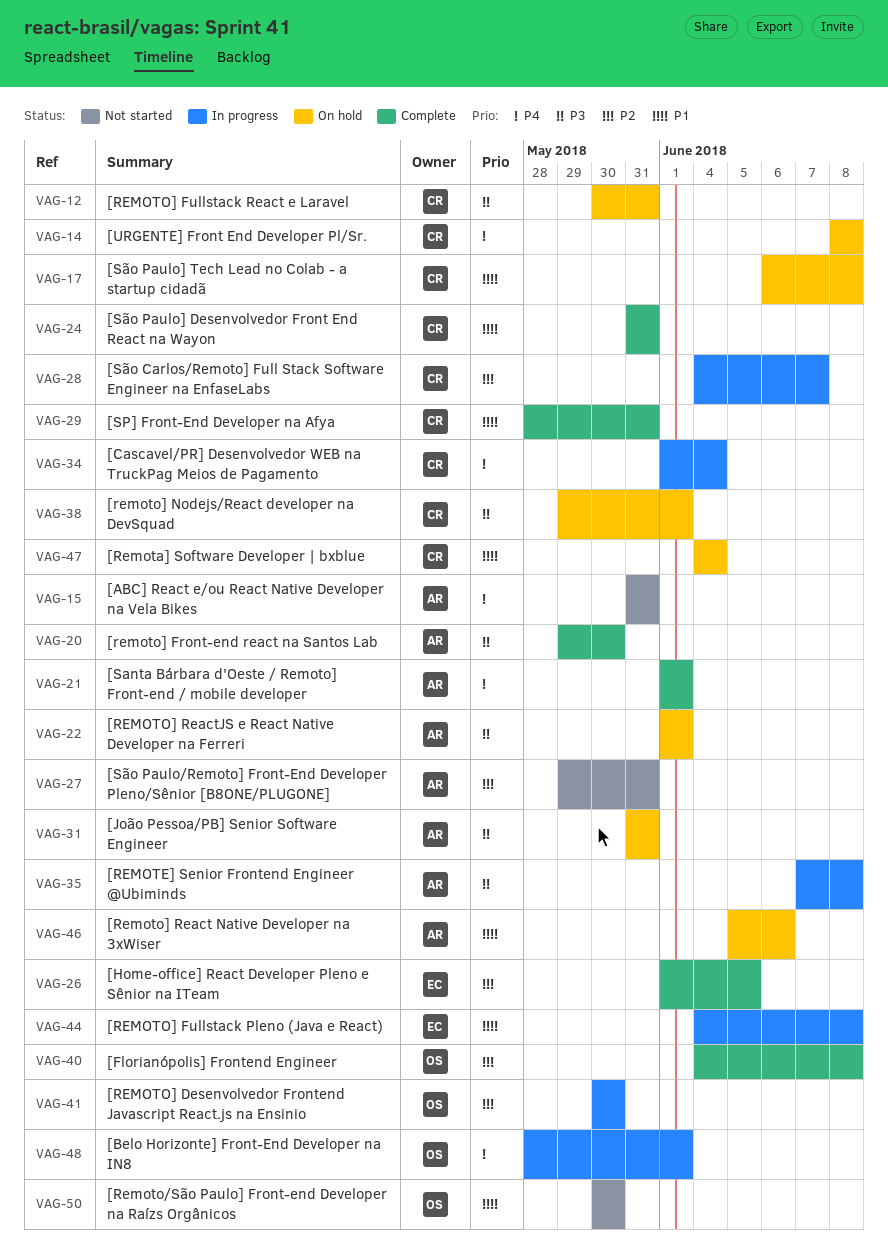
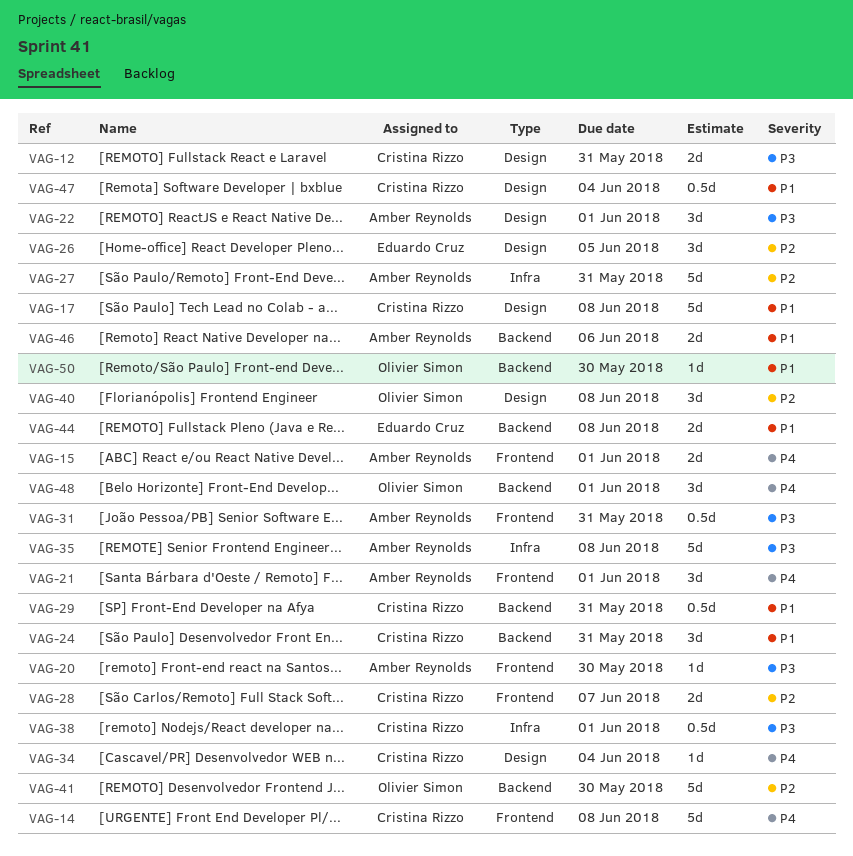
VAG-15, due: May 31 -> Jun 1

